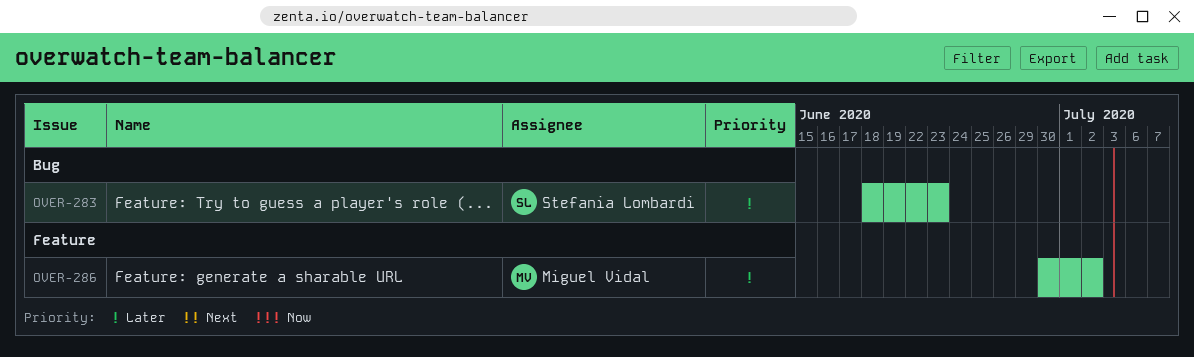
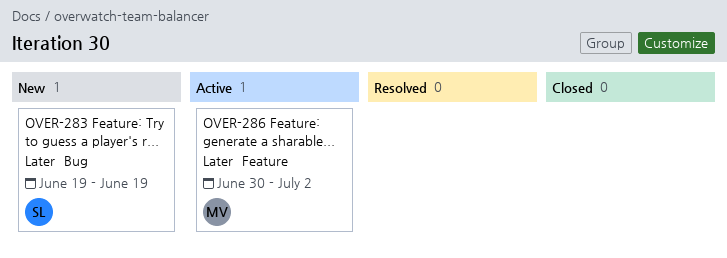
OVER-283, start: Jun 18 -> Jun 19
OVER-283, due: Jun 23 -> Jun 19

